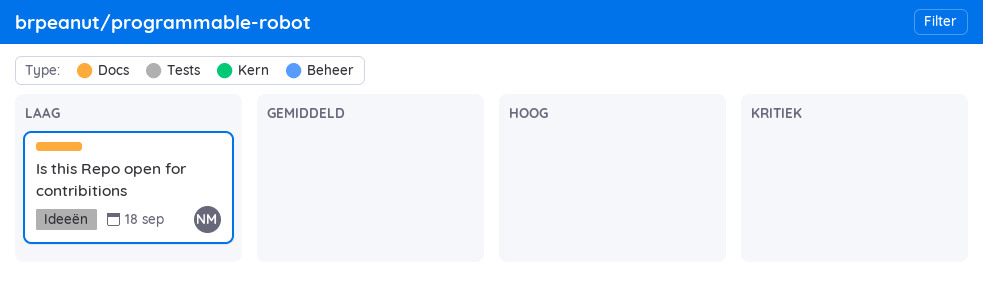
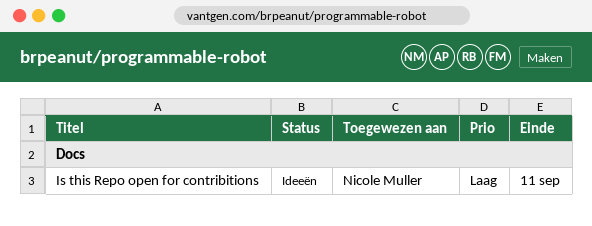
Is this Repo open for contribitions, due: Sep 18 -> Sep 11

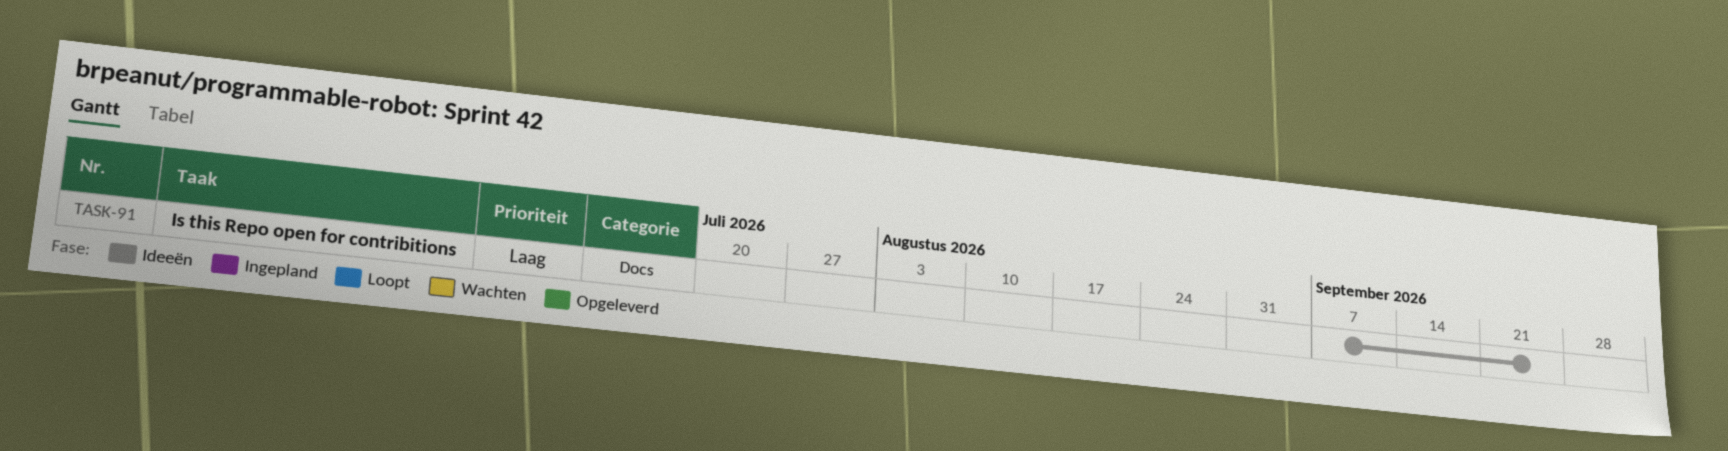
Is this Repo open for contribitions, due: Sep 11 -> Sep 25

